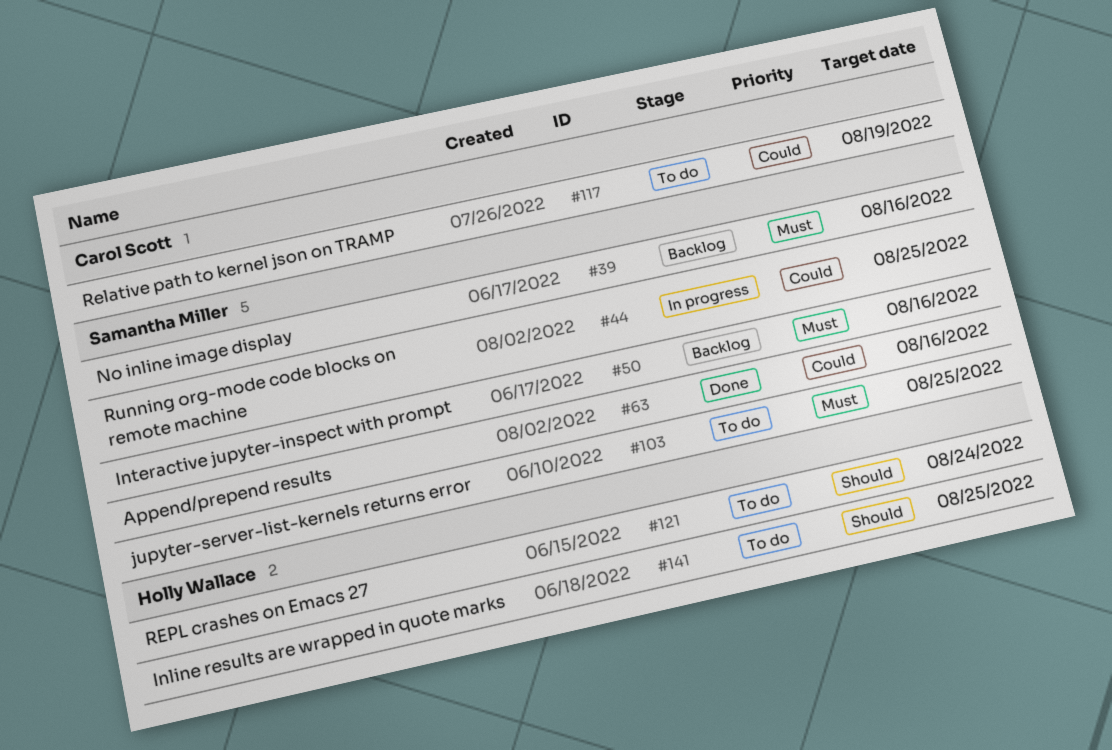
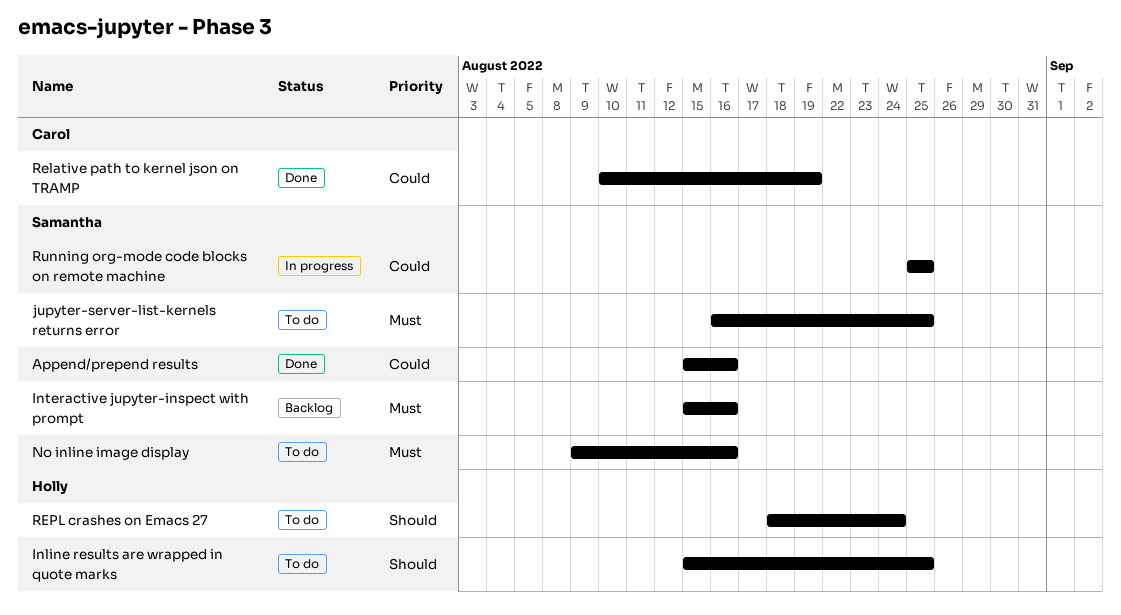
No inline image display, status: Backlog -> To do
Relative path to kernel json on TRAMP, status: To do -> Done

